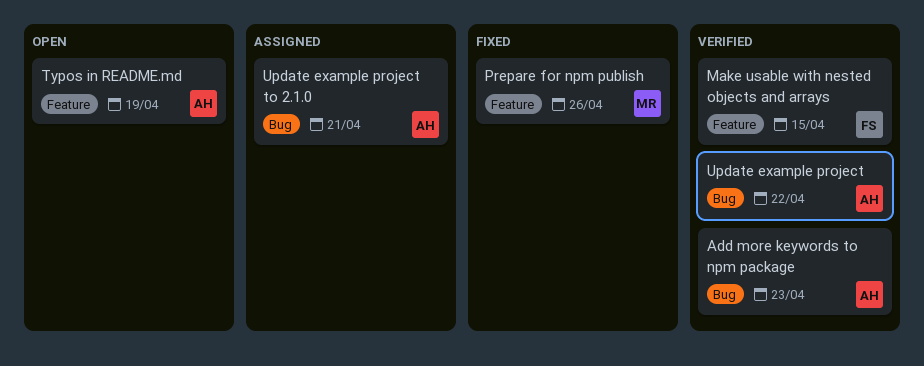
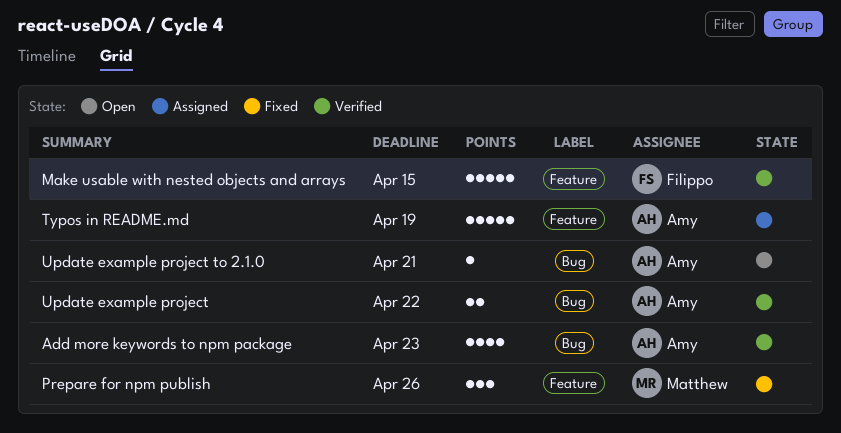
Typos in README.md, status: Open -> Assigned
Update example project to 2.1.0, status: Assigned -> Open

